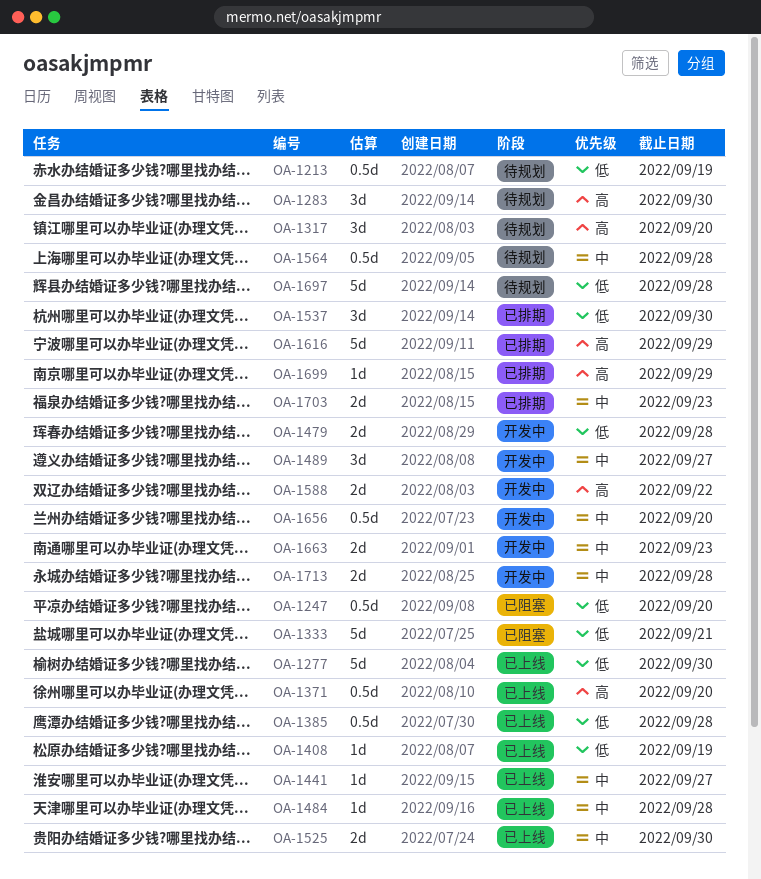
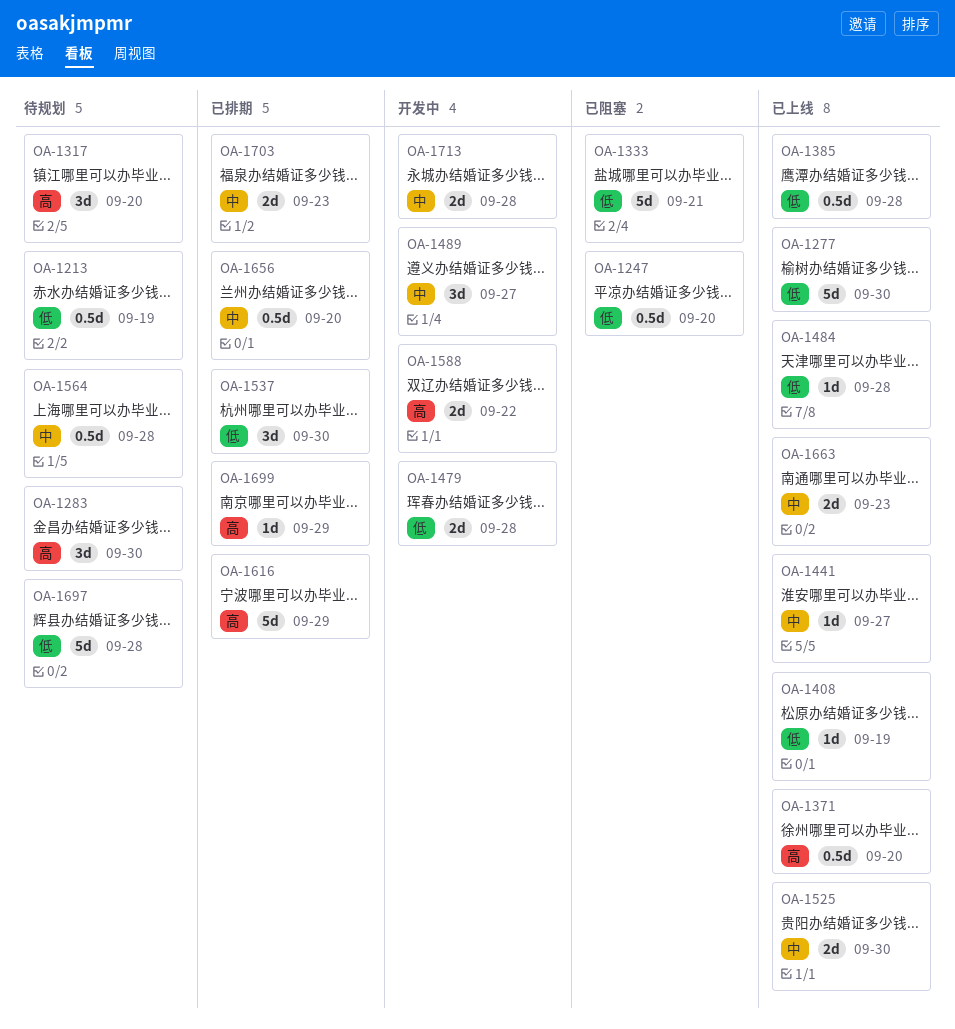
OA-1484, priority: 中 -> 低
OA-1656, status: 开发中 -> 已排期
OA-1663, status: 开发中 -> 已上线

